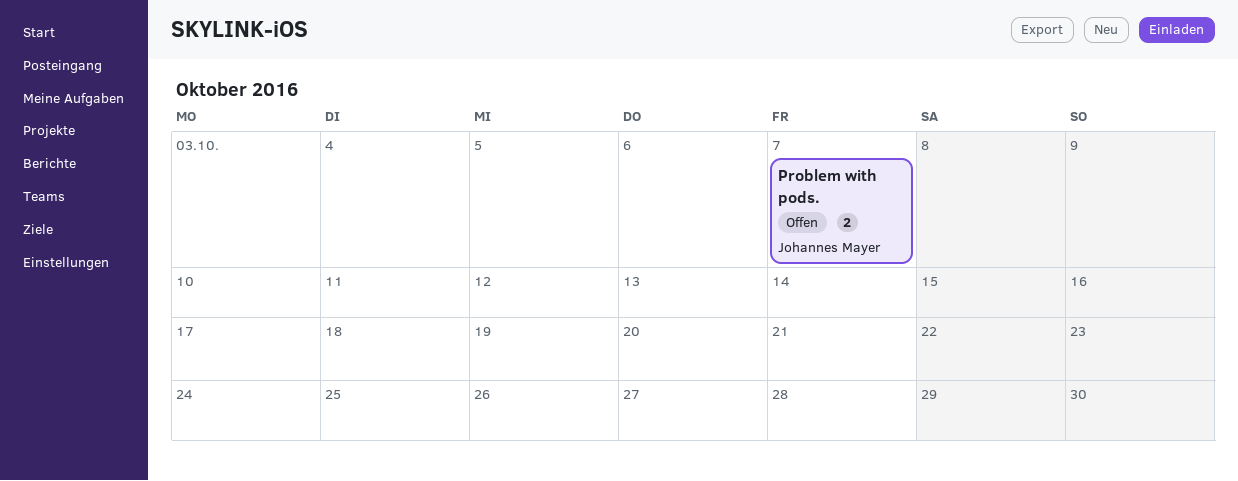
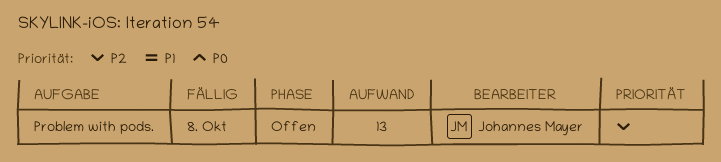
Problem with pods., estimate: 2 -> 13
Problem with pods., due: Oct 7 -> Oct 8

